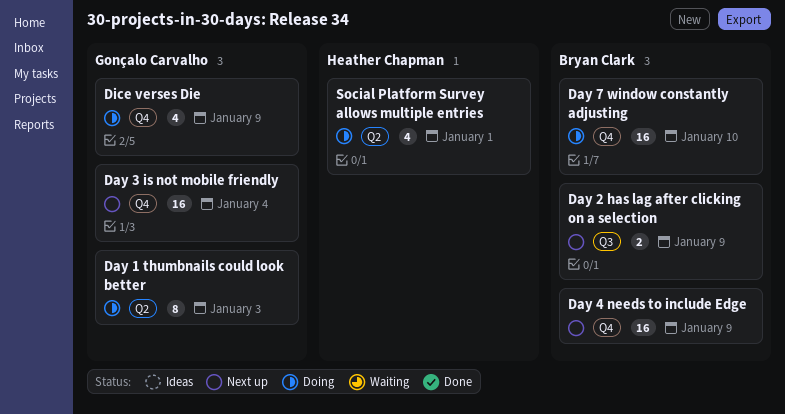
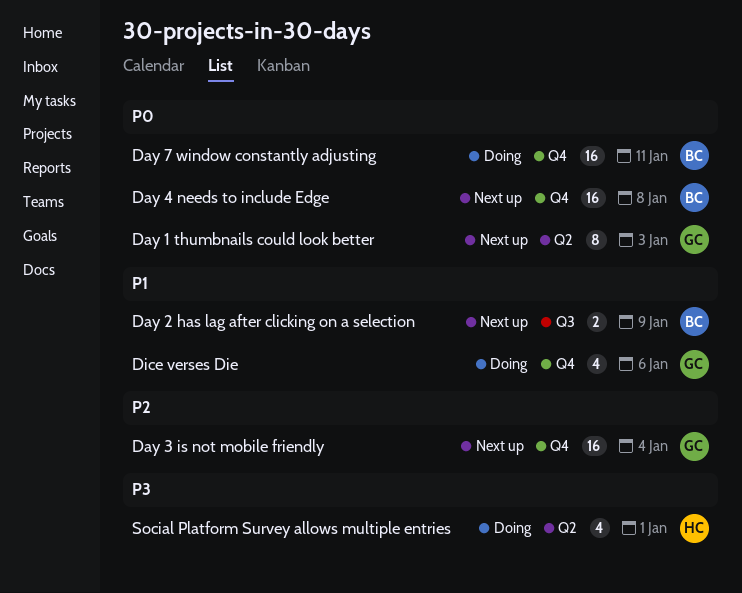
Day 1 thumbnails could look better, status: Doing -> Next up
Day 4 needs to include Edge, due: Jan 9 -> Jan 8
Day 7 window constantly adjusting, due: Jan 10 -> Jan 11
Dice verses Die, due: Jan 9 -> Jan 6

